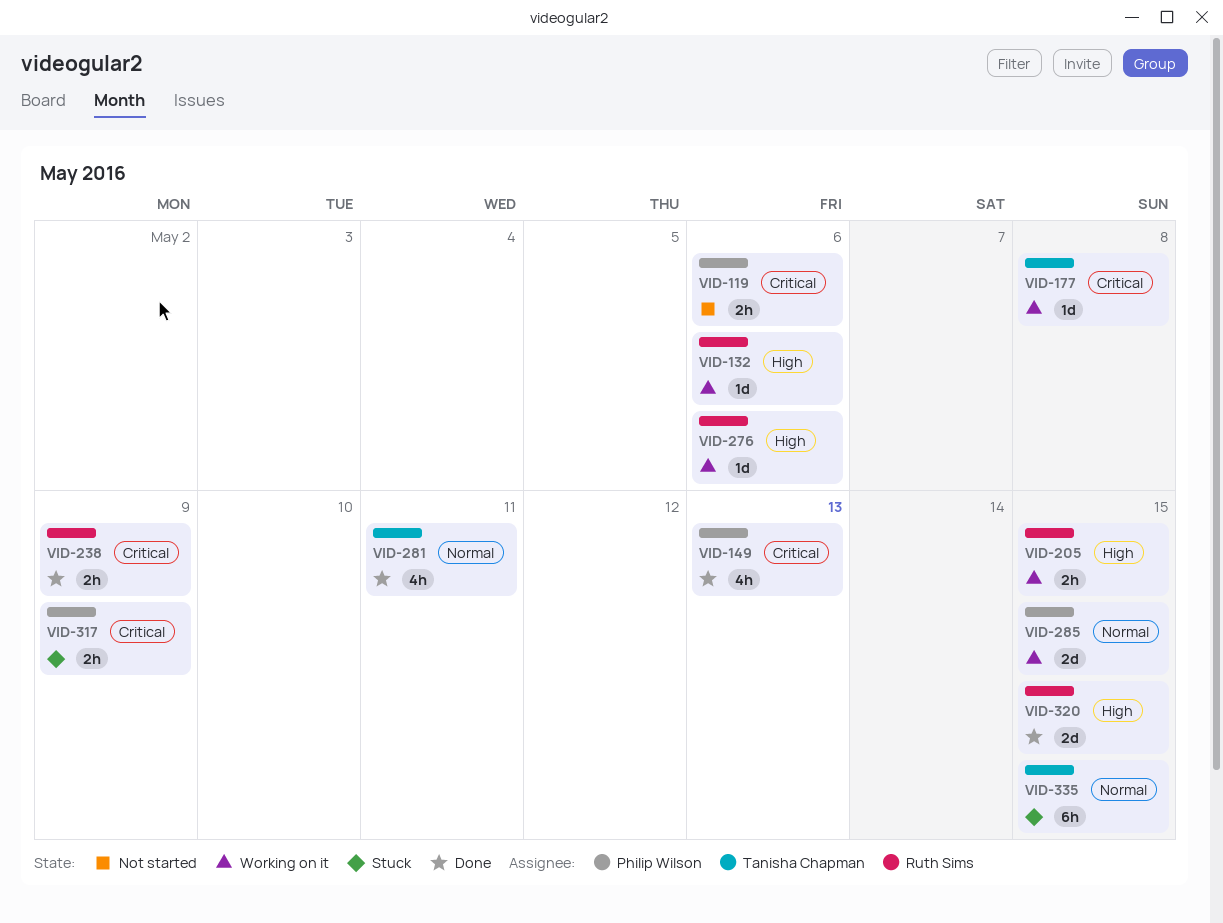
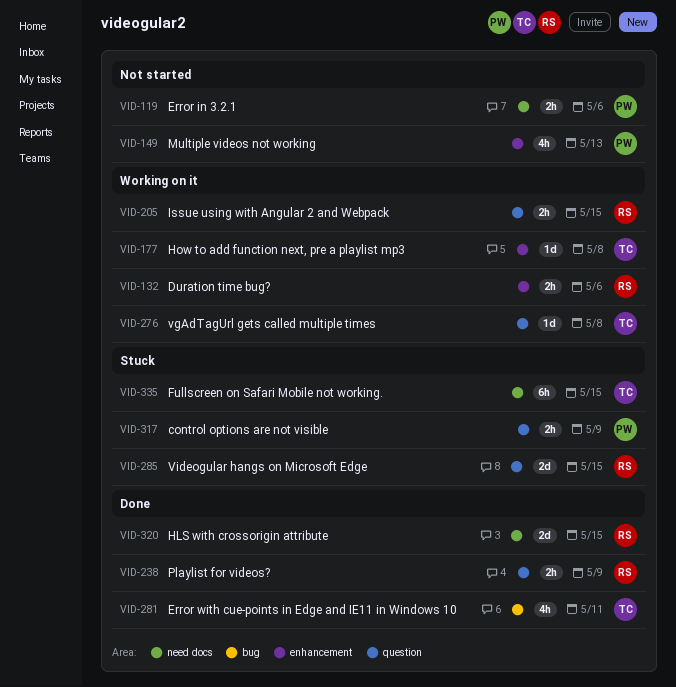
VID-132, estimate: 1d -> 2h
VID-149, status: Done -> Not started
VID-276, owner: Ruth Sims -> Tanisha Chapman
VID-276, due: May 6 -> May 8
VID-285, status: Working on it -> Stuck
VID-285, owner: Philip Wilson -> Ruth Sims

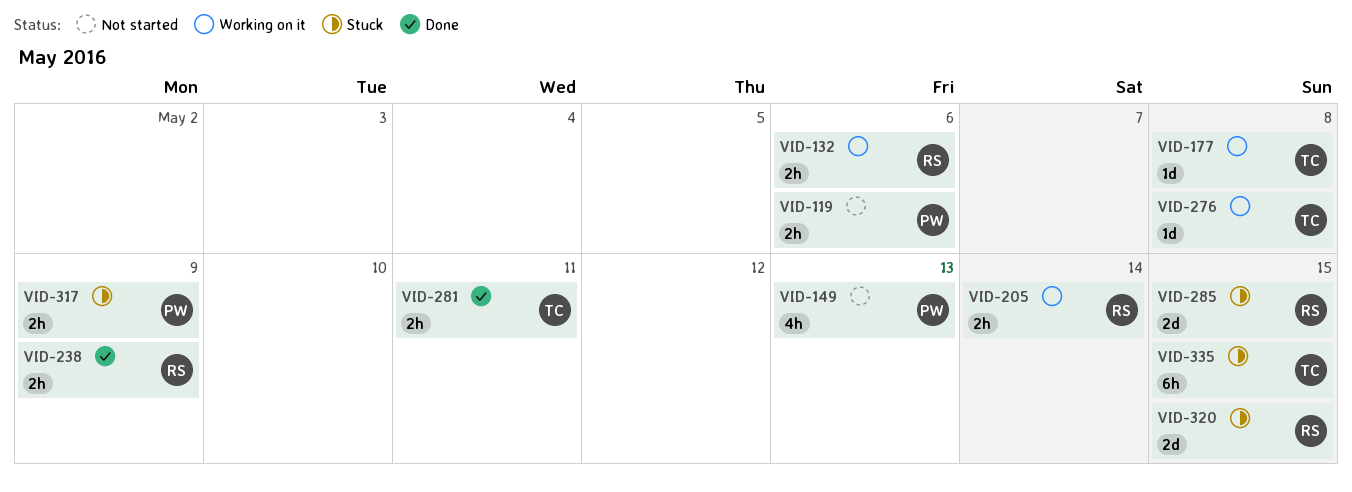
VID-205, due: May 15 -> May 14
VID-281, estimate: 4h -> 2h
VID-320, status: Done -> Stuck

